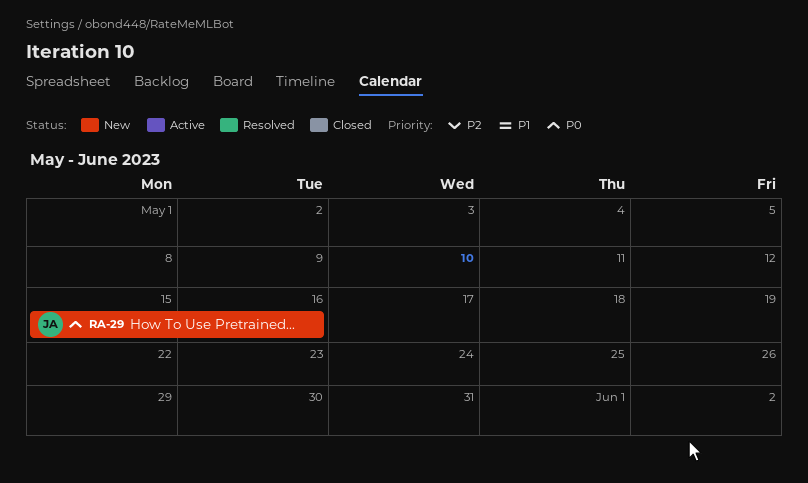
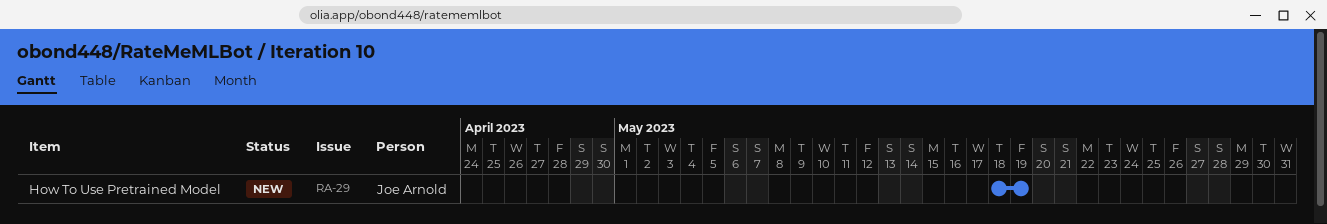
RA-29, start: May 15 -> May 18
RA-29, due: May 16 -> May 19

